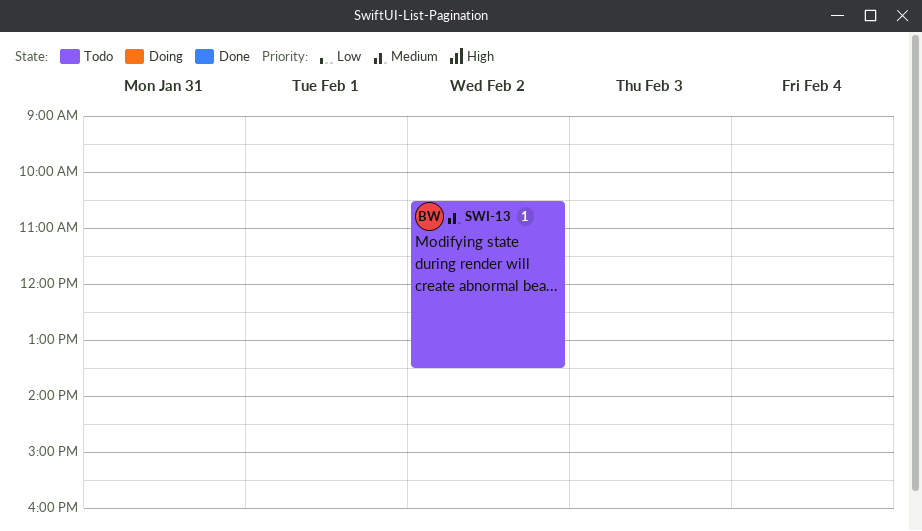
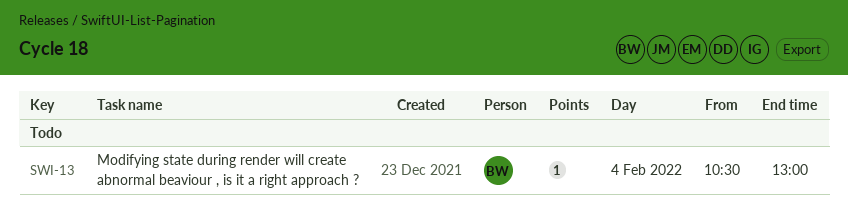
SWI-13, day: Feb 2 -> Feb 4
SWI-13, ends: 13:30 -> 13:00

